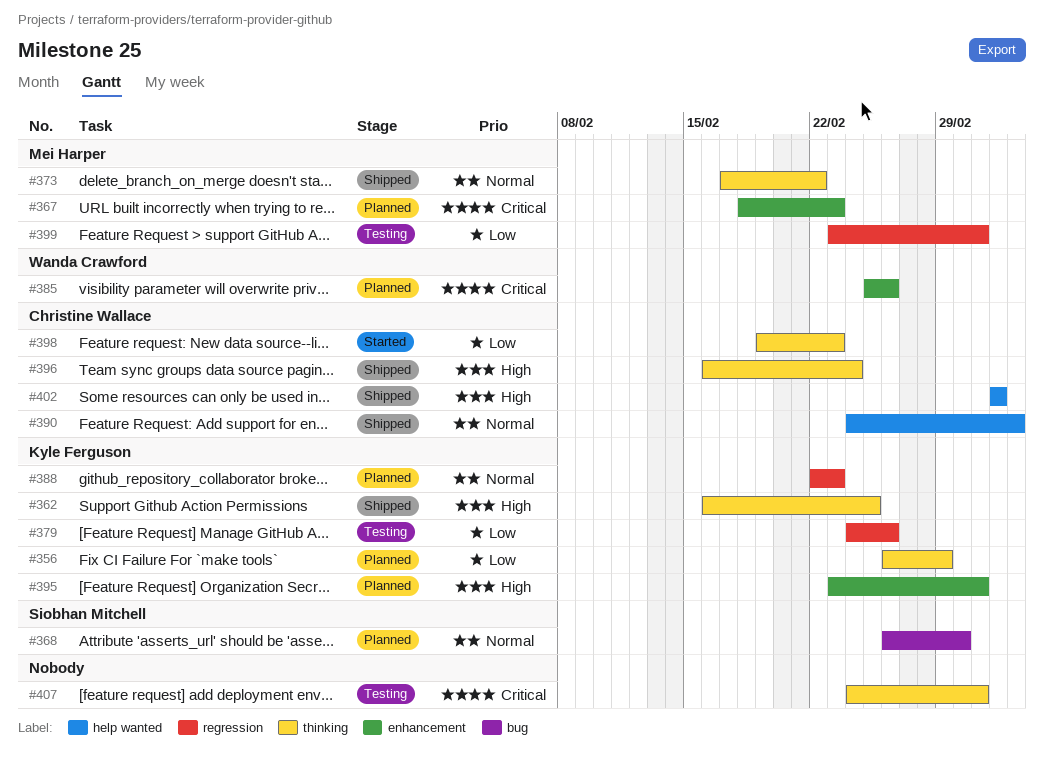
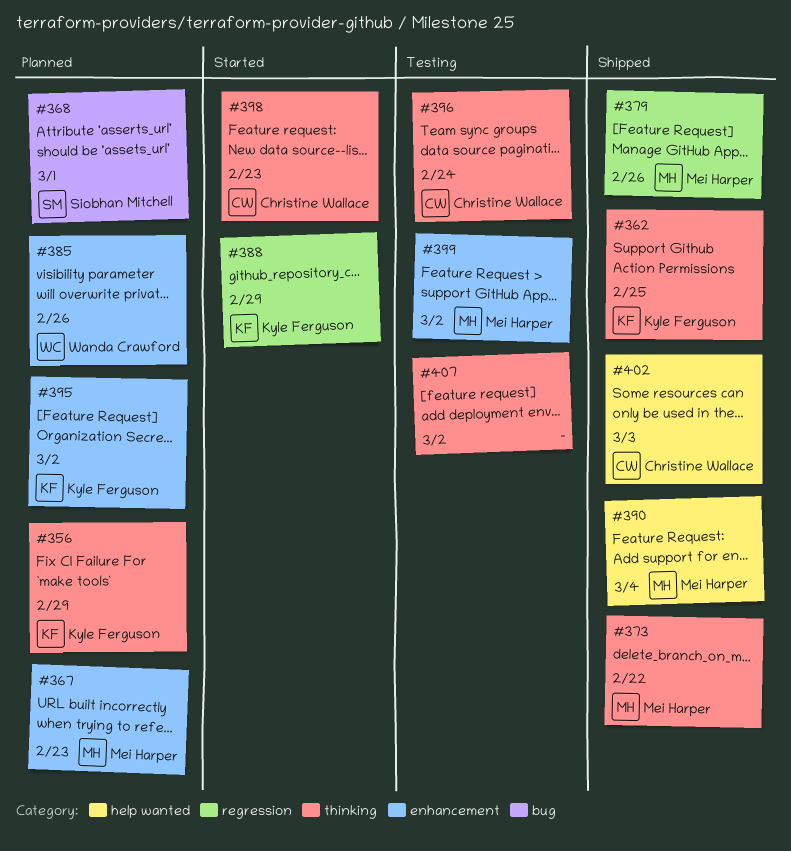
#379, status: Testing -> Shipped
#379, owner: Kyle Ferguson -> Mei Harper
#388, status: Planned -> Started
#388, due: Feb 23 -> Feb 29
#390, owner: Christine Wallace -> Mei Harper
#396, status: Shipped -> Testing
#399, label: regression -> enhancement

